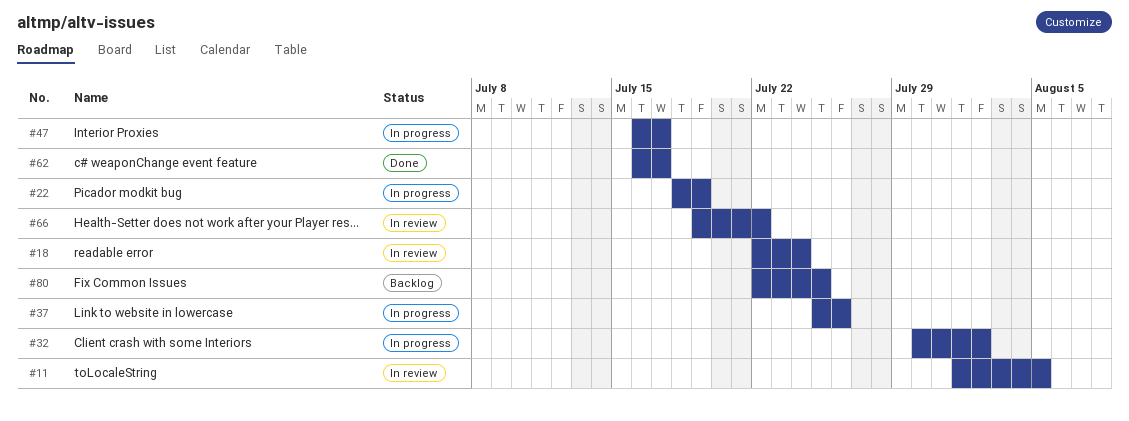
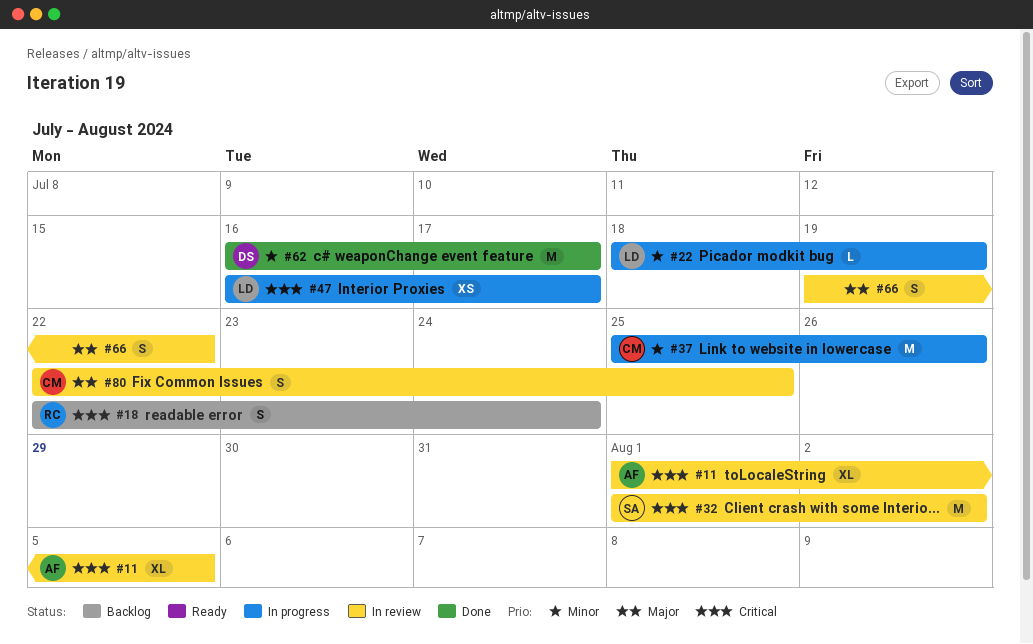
#18, status: In review -> Backlog
#32, status: In progress -> In review
#32, start: Jul 30 -> Aug 1
#80, status: Backlog -> In review

